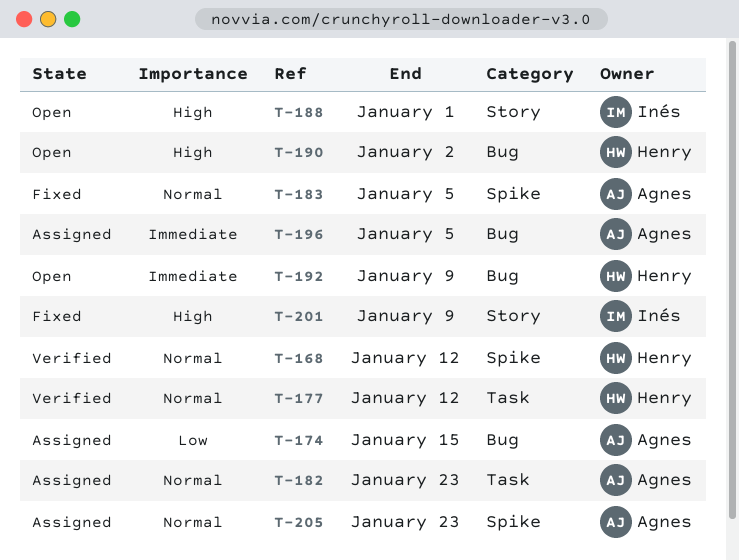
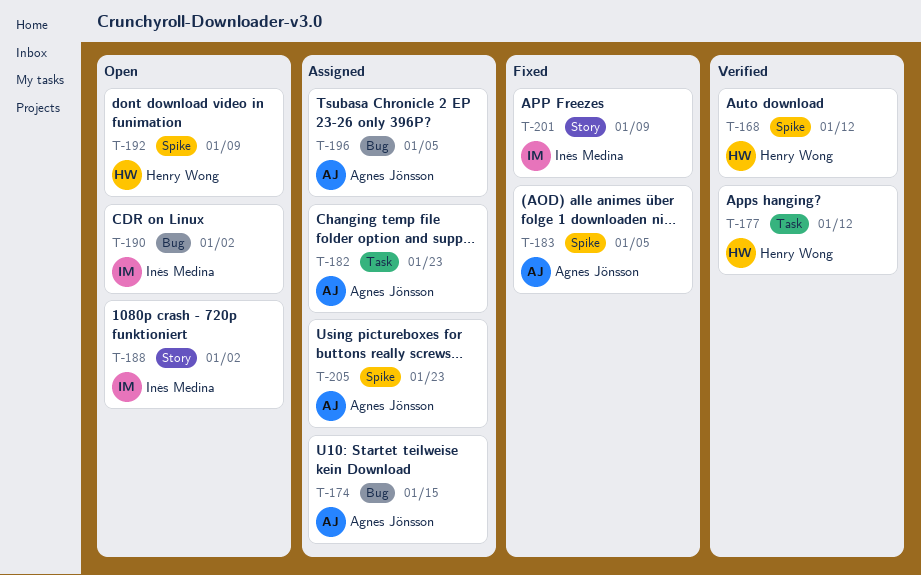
T-188, due: Jan 1 -> Jan 2
T-190, owner: Henry Wong -> Inés Medina
T-192, label: Bug -> Spike

